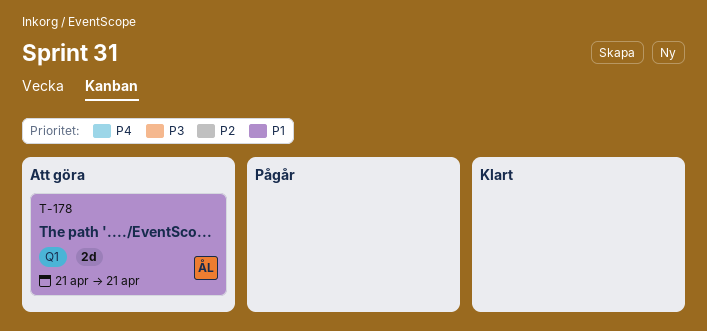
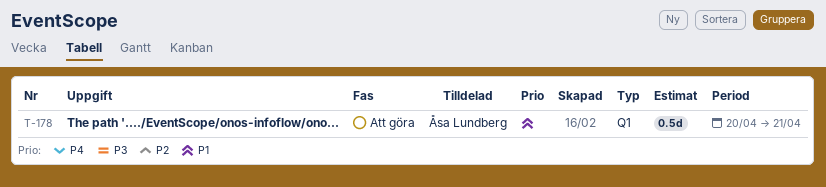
T-178, estimate: 2d -> 0.5d
T-178, start: Apr 21 -> Apr 20

